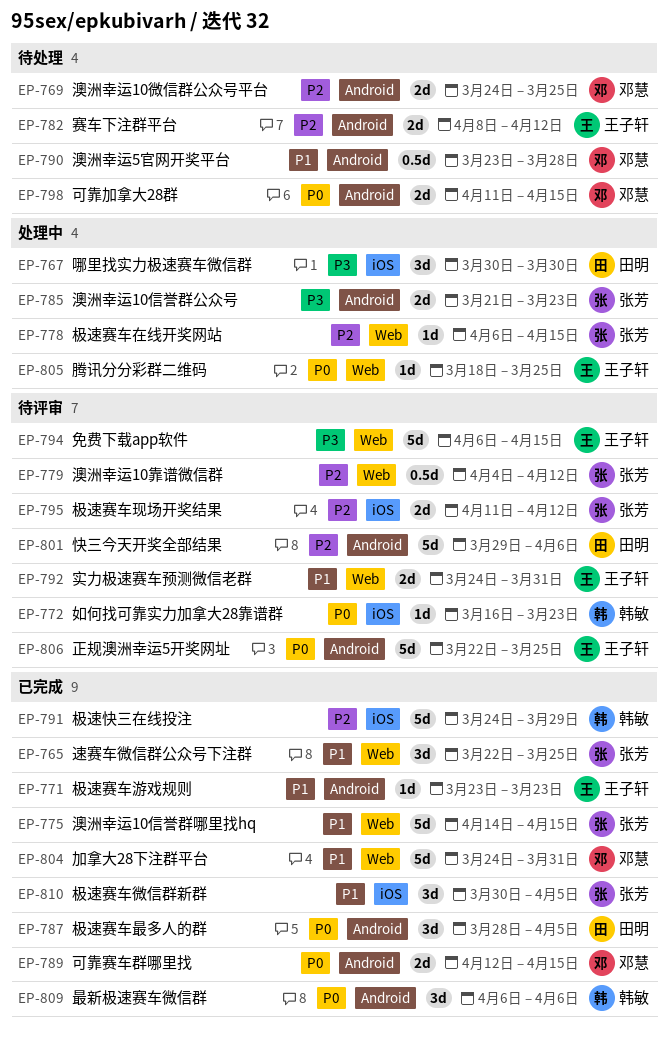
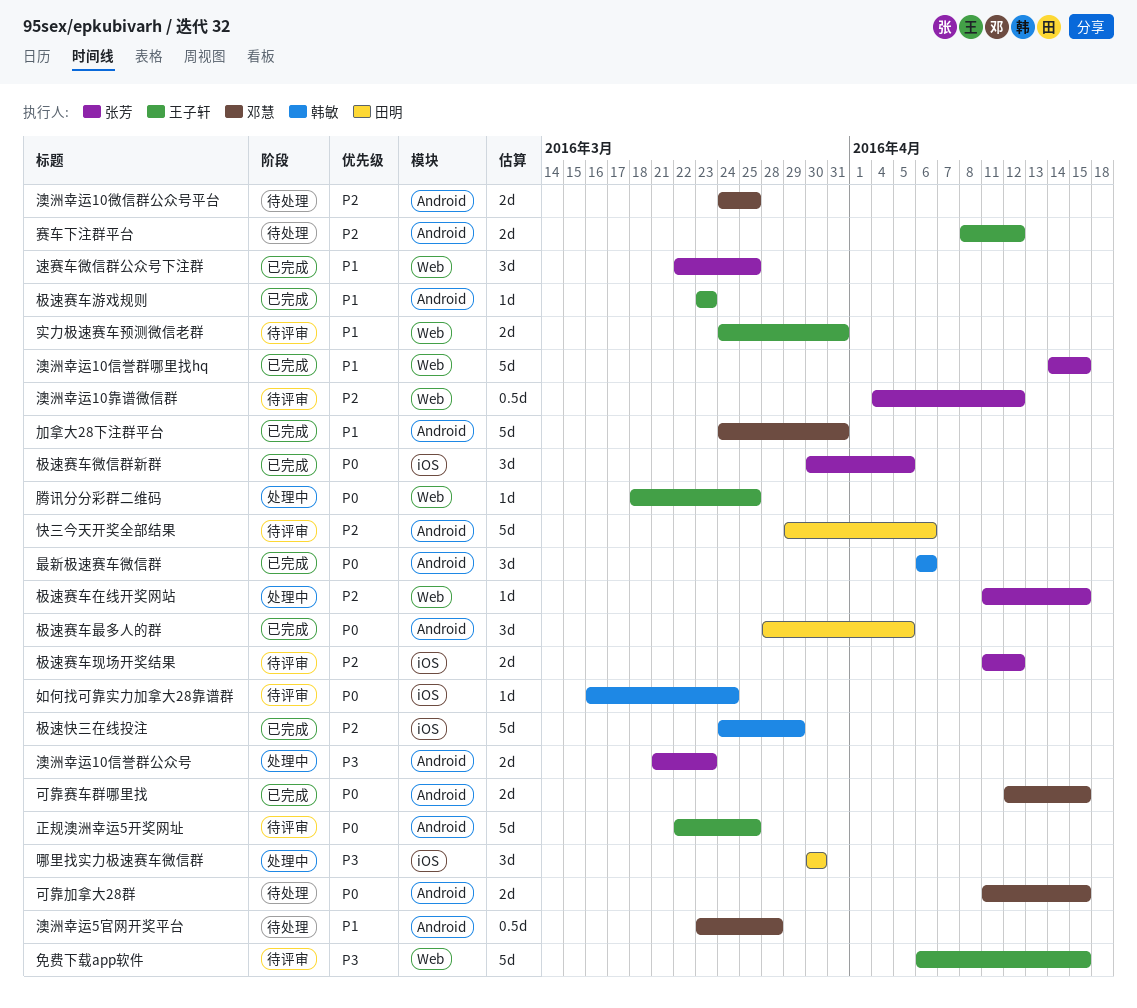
加拿大28下注群平台, label: Web -> Android
如何找可靠实力加拿大28靠谱群, due: Mar 23 -> Mar 24
极速赛车在线开奖网站, start: Apr 6 -> Apr 11
极速赛车微信群新群, priority: P1 -> P0

